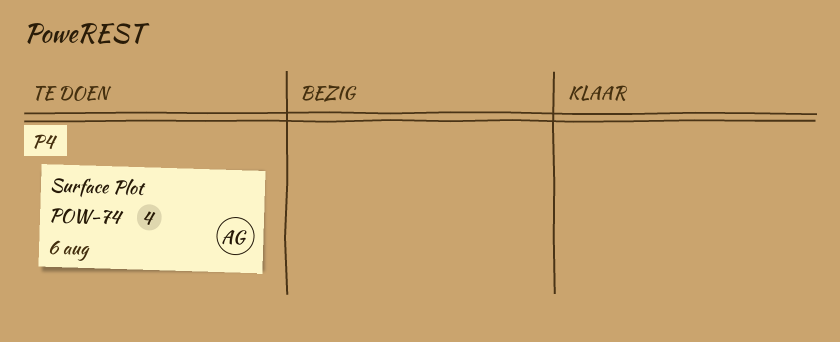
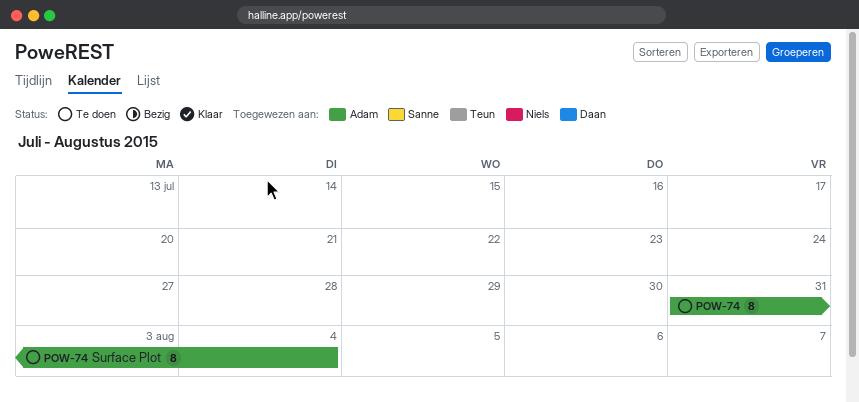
POW-74, estimate: 4 -> 8
POW-74, due: Aug 6 -> Aug 4

